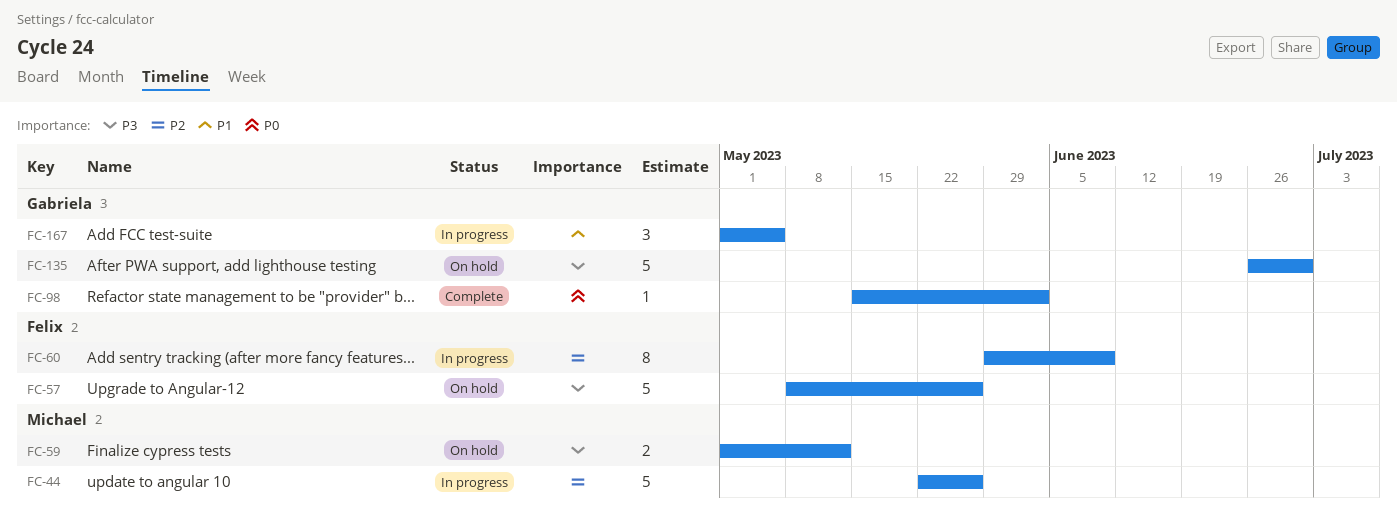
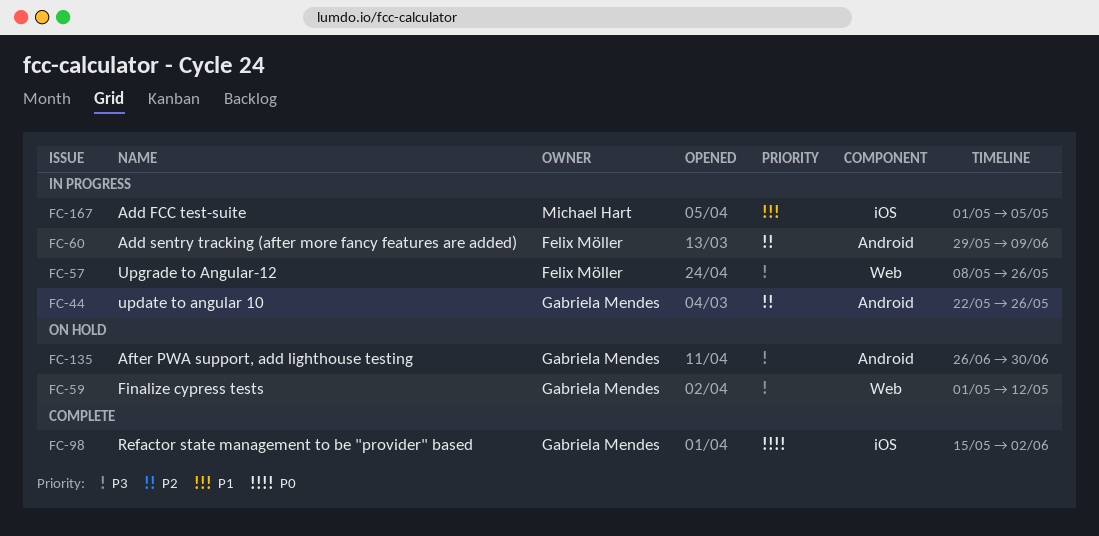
FC-44, owner: Michael Hart -> Gabriela Mendes
FC-57, status: On hold -> In progress
FC-59, owner: Michael Hart -> Gabriela Mendes
FC-167, owner: Gabriela Mendes -> Michael Hart

